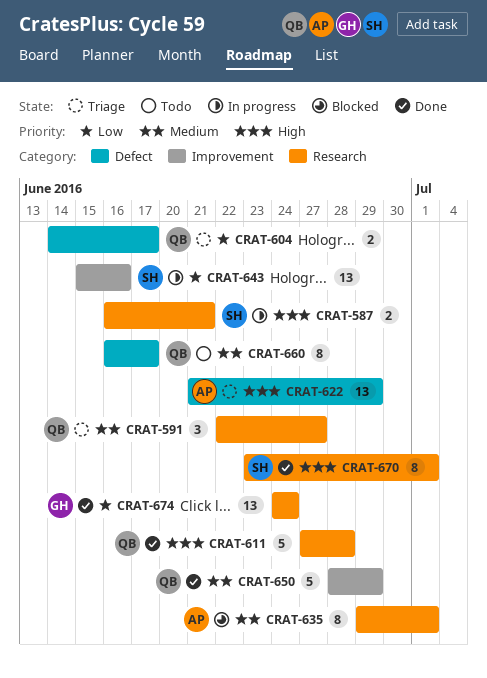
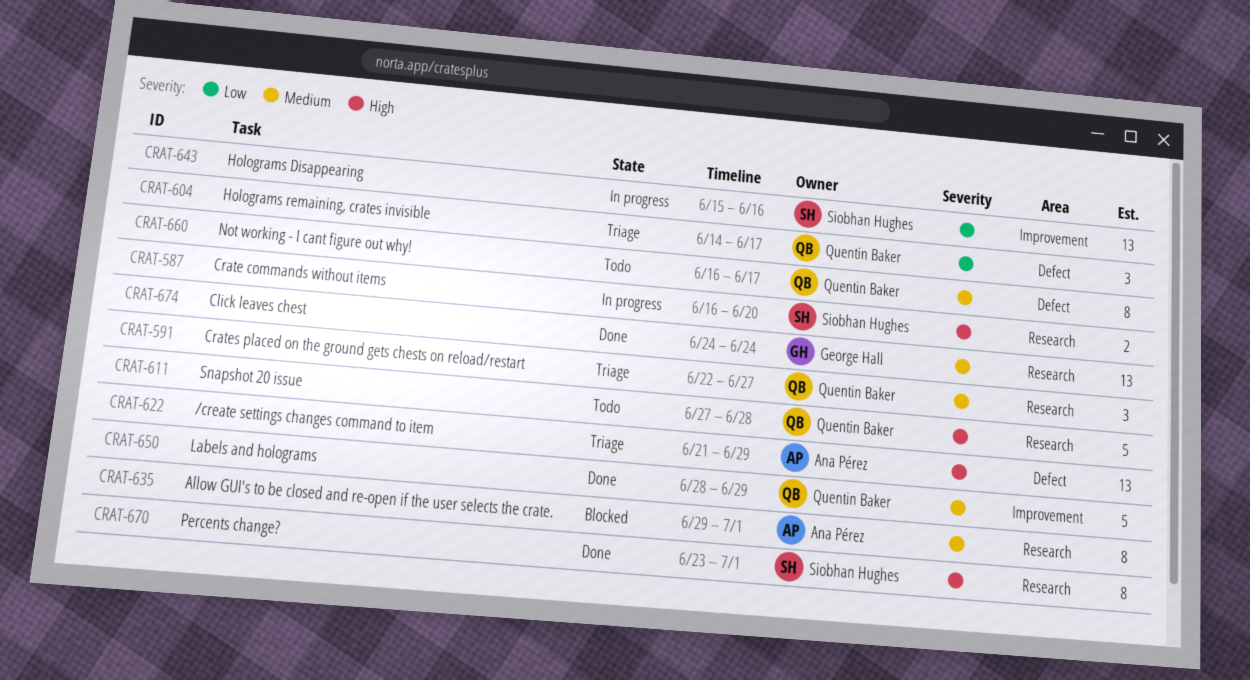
CRAT-587, due: Jun 21 -> Jun 20
CRAT-604, estimate: 2 -> 3
CRAT-611, status: Done -> Todo
CRAT-674, priority: Low -> Medium

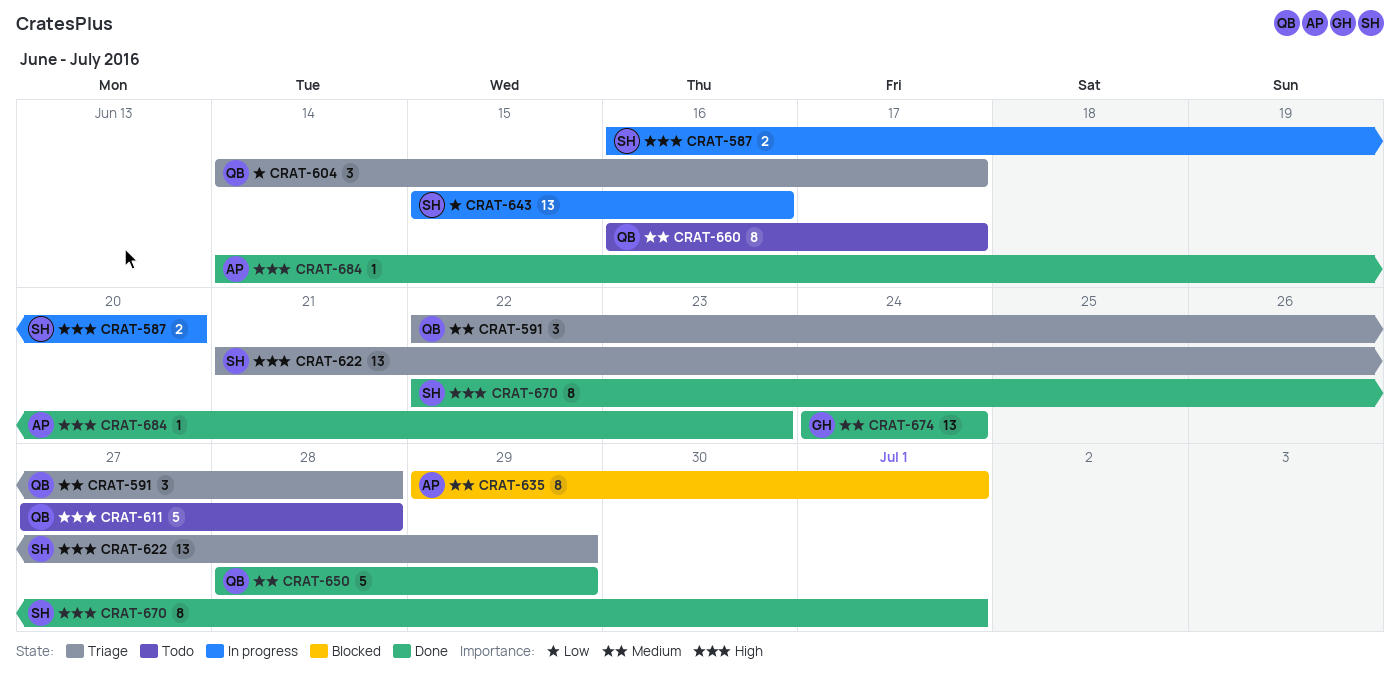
CRAT-591, due: Jun 27 -> Jun 28
CRAT-622, owner: Ana Pérez -> Siobhan Hughes
CRAT-670, start: Jun 23 -> Jun 22
CRAT-684: none -> present

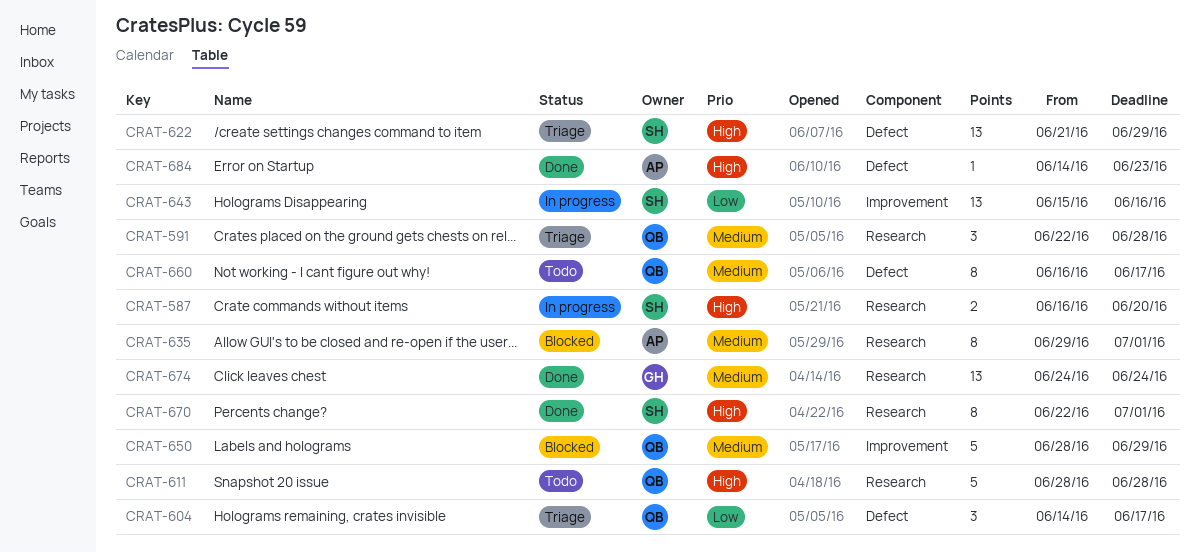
CRAT-611, start: Jun 27 -> Jun 28
CRAT-650, status: Done -> Blocked

